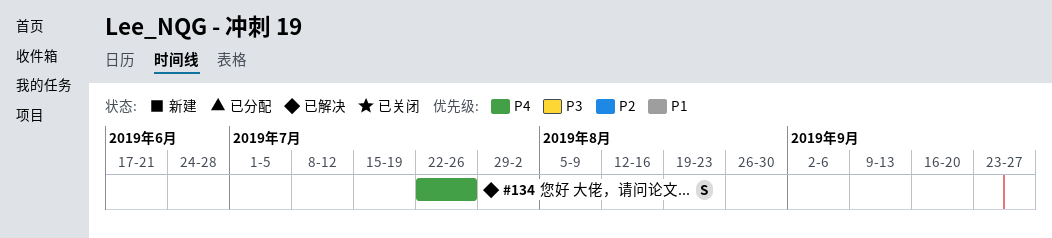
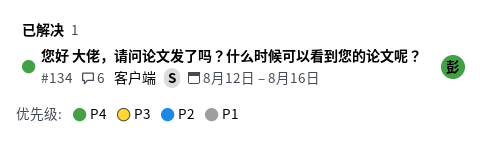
#134, start: Jul 22 -> Aug 12
#134, due: Jul 26 -> Aug 16

